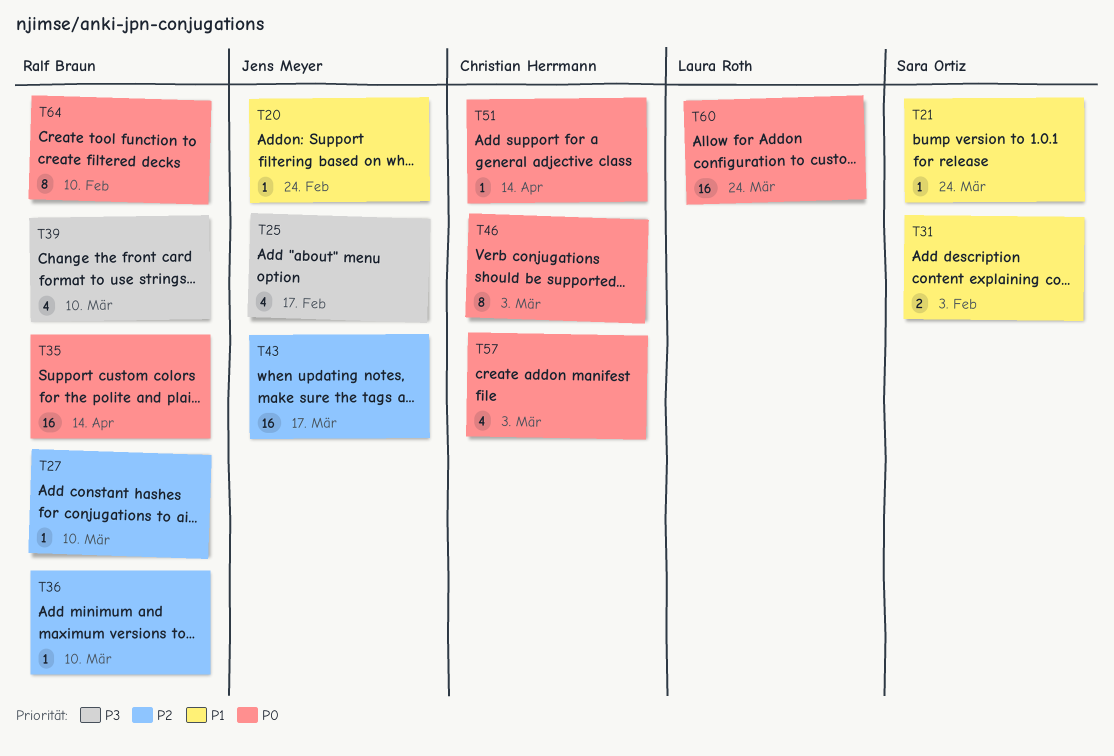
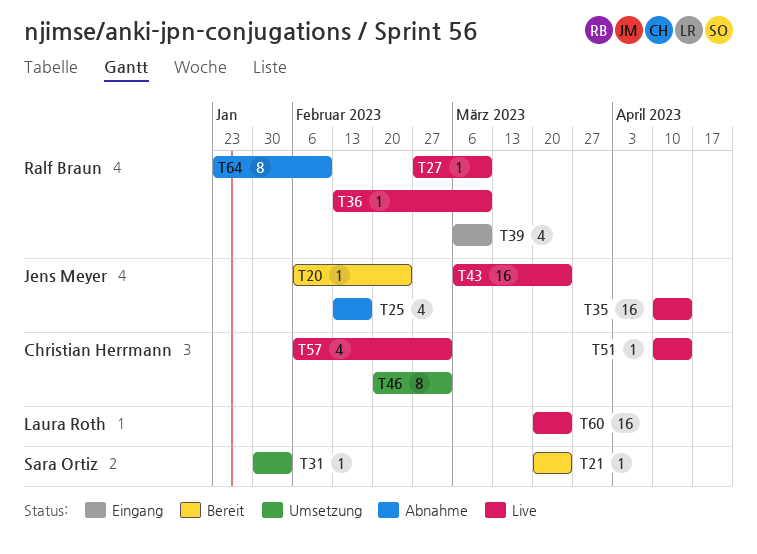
T31, estimate: 2 -> 1
T35, owner: Ralf Braun -> Jens Meyer
T43, due: Mar 17 -> Mar 24

